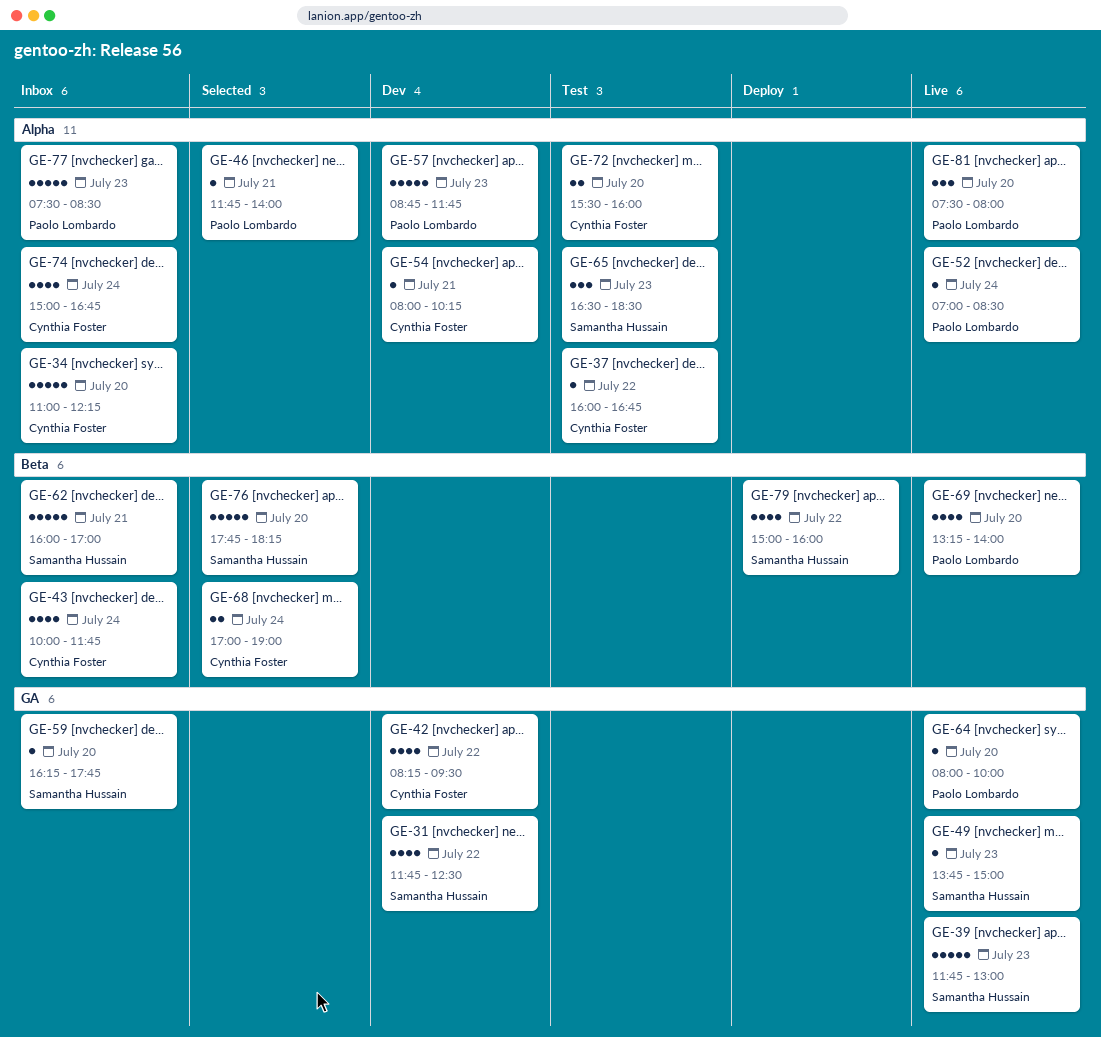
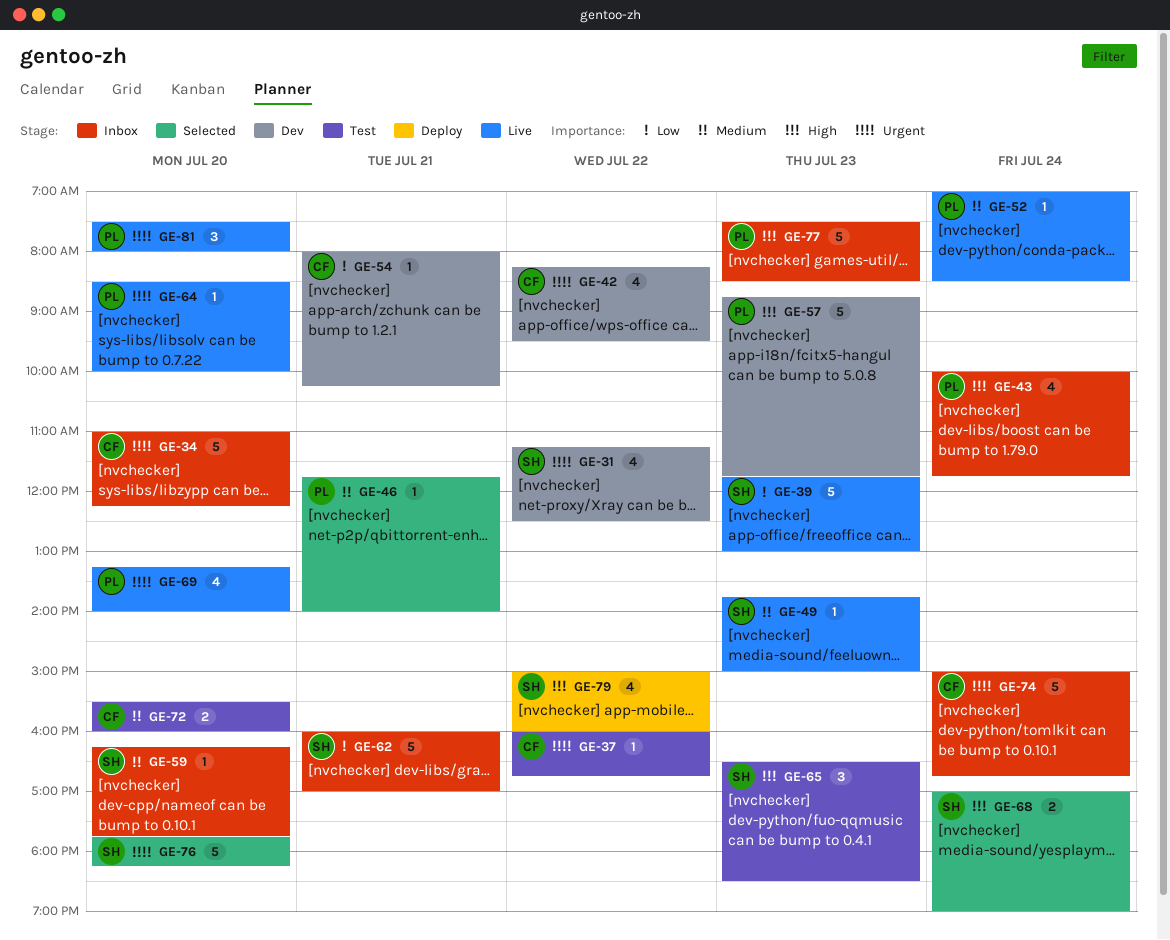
GE-31, begins: 11:45 -> 11:15
GE-43, owner: Cynthia Foster -> Paolo Lombardo
GE-64, begins: 08:00 -> 08:30
GE-68, owner: Cynthia Foster -> Samantha Hussain
GE-74, estimate: 4 -> 5

